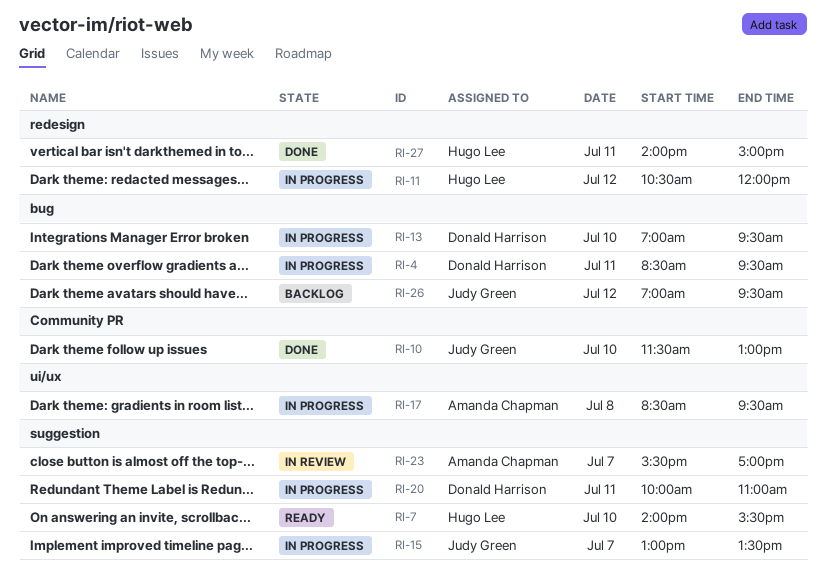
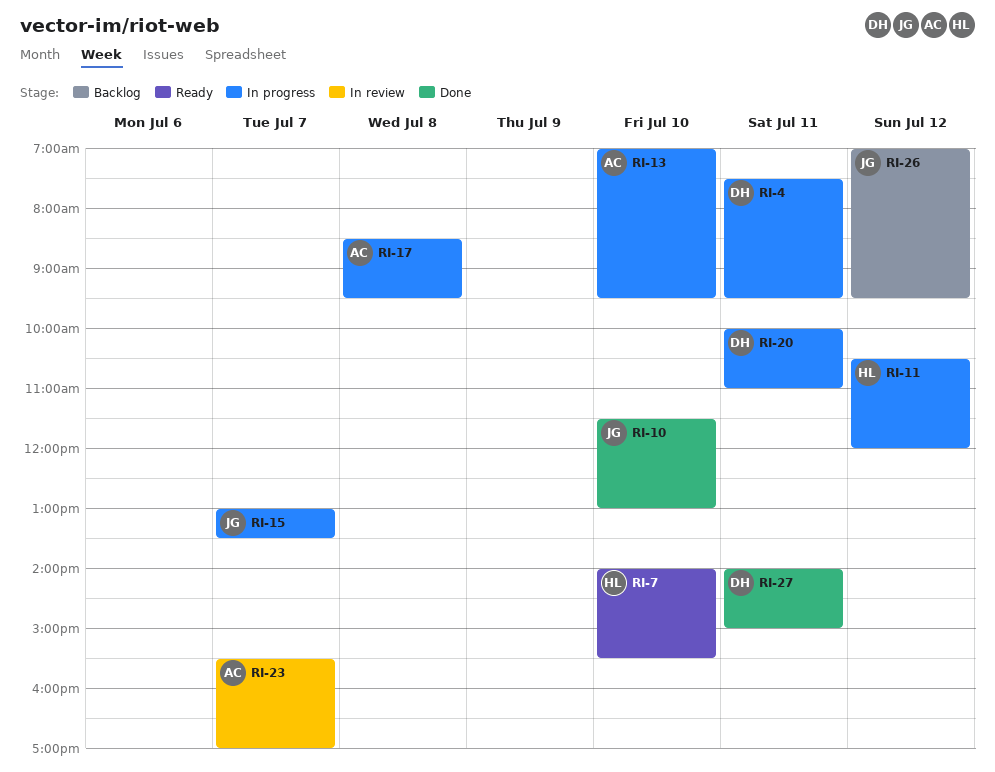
RI-4, begins: 08:30 -> 07:30
RI-13, owner: Donald Harrison -> Amanda Chapman
RI-27, owner: Hugo Lee -> Donald Harrison

